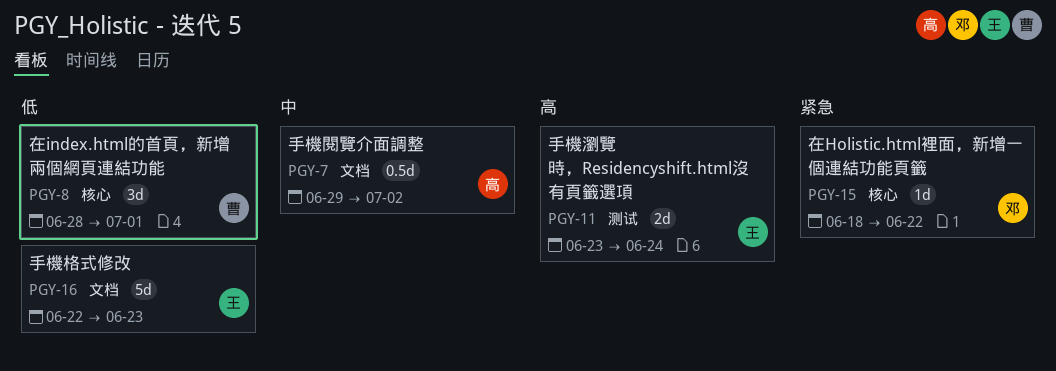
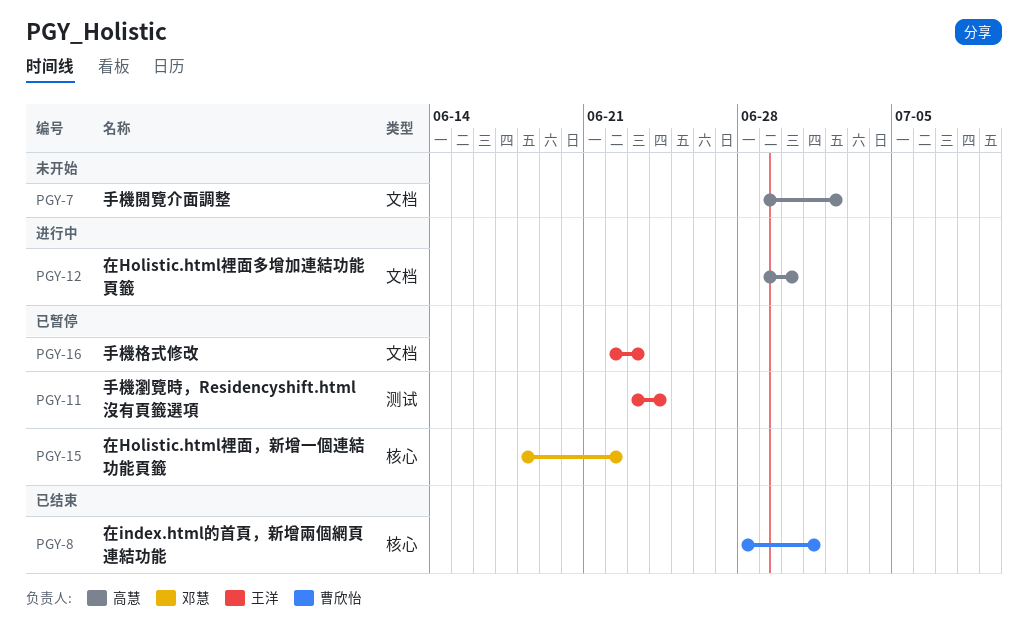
PGY-12: none -> present

